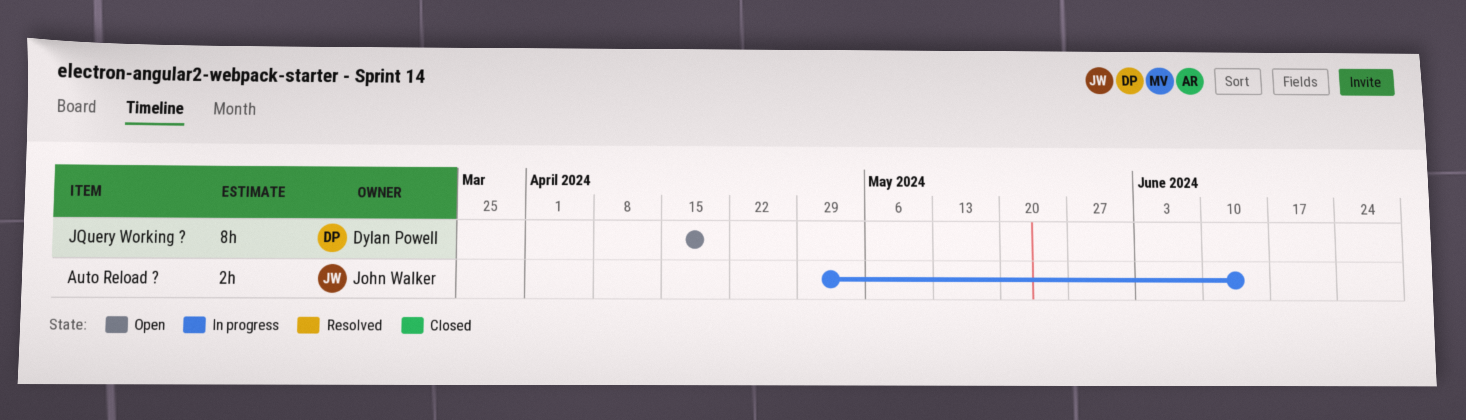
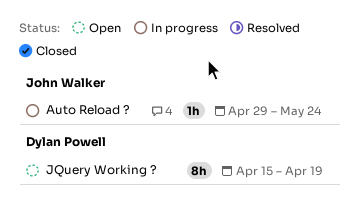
Auto Reload ?, estimate: 2h -> 1h
Auto Reload ?, due: Jun 14 -> May 24

